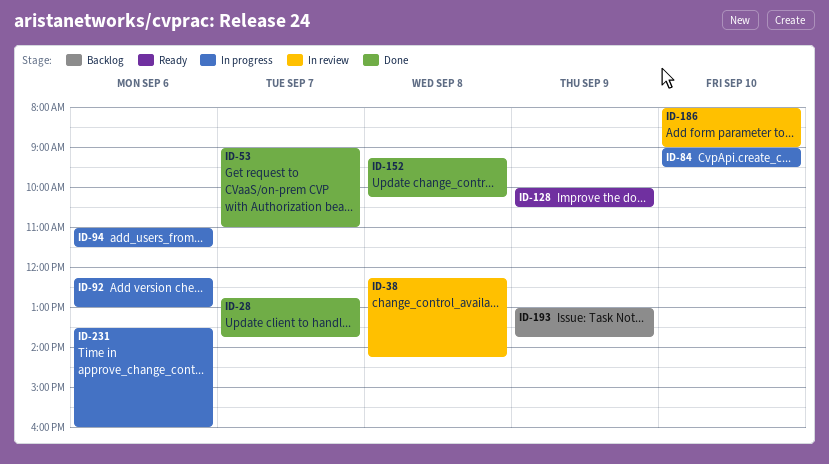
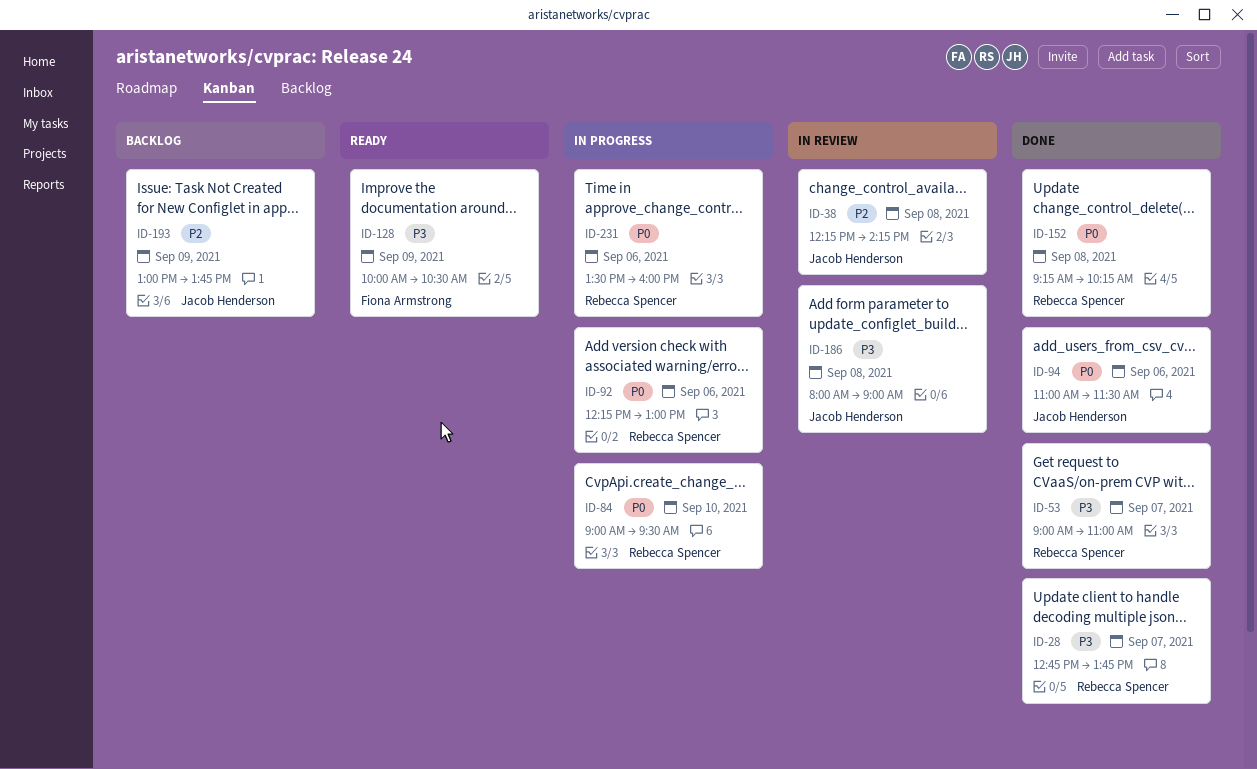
ID-94, status: In progress -> Done
ID-186, day: Sep 10 -> Sep 8

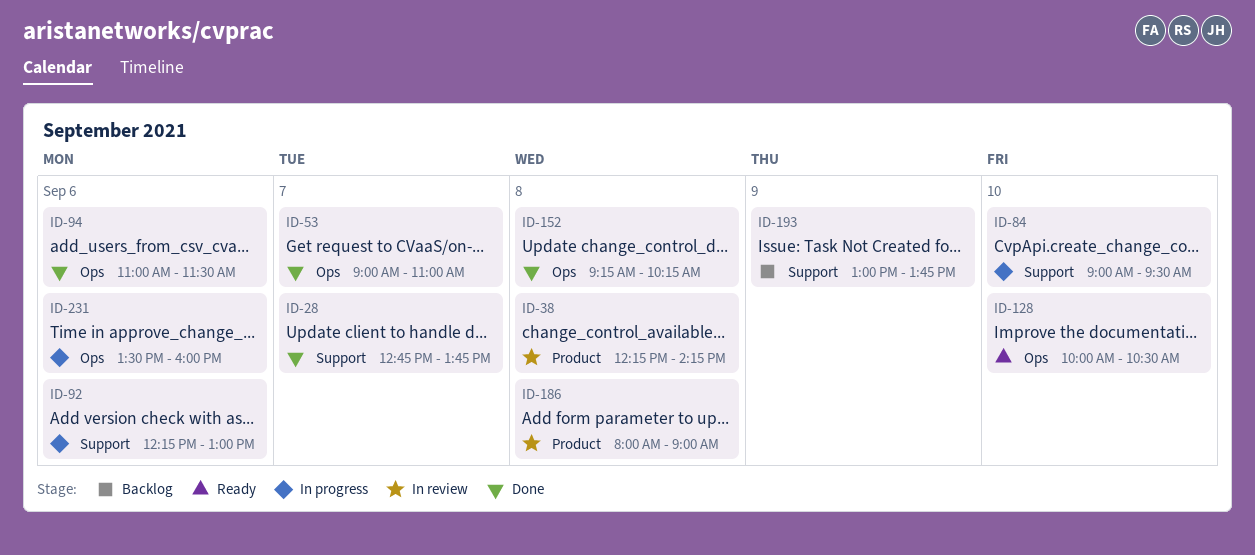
ID-128, day: Sep 9 -> Sep 10

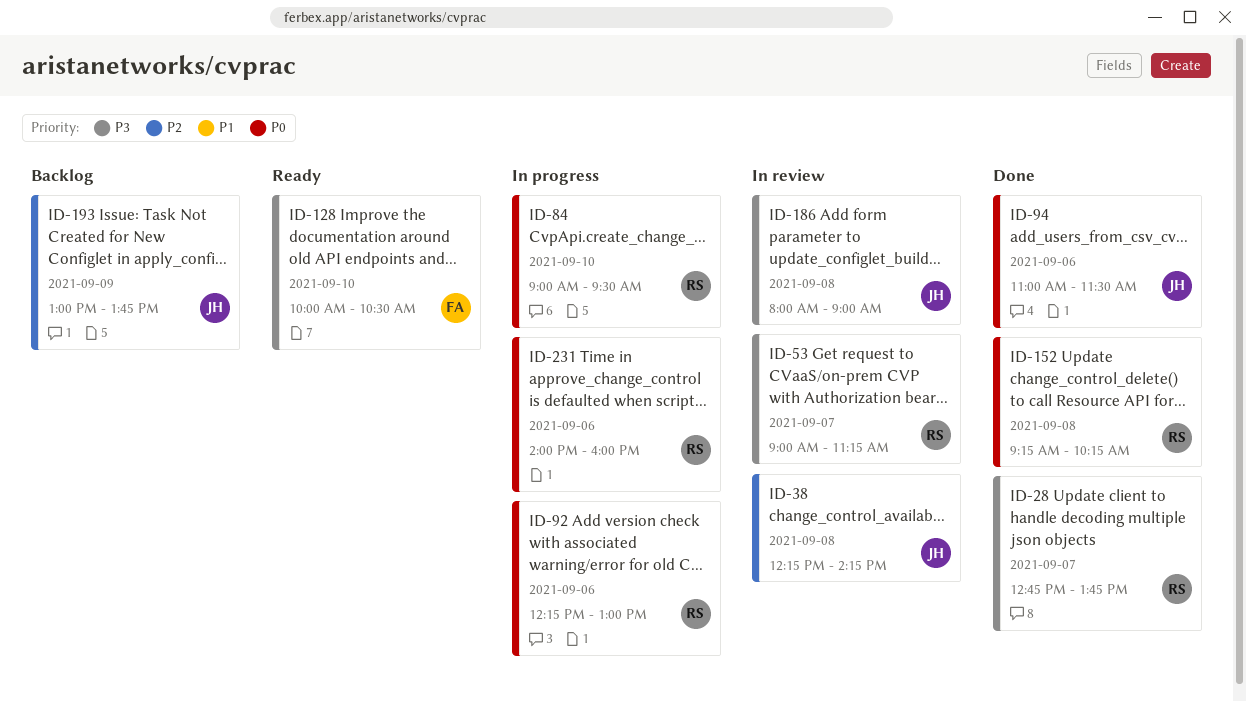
ID-53, status: Done -> In review
ID-53, ends: 11:00 -> 11:15
ID-231, begins: 13:30 -> 14:00

